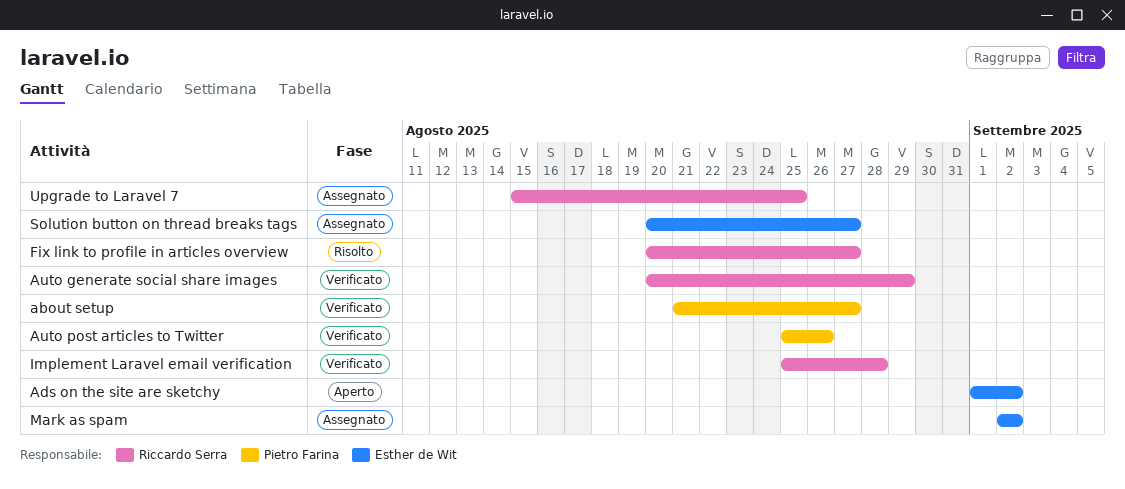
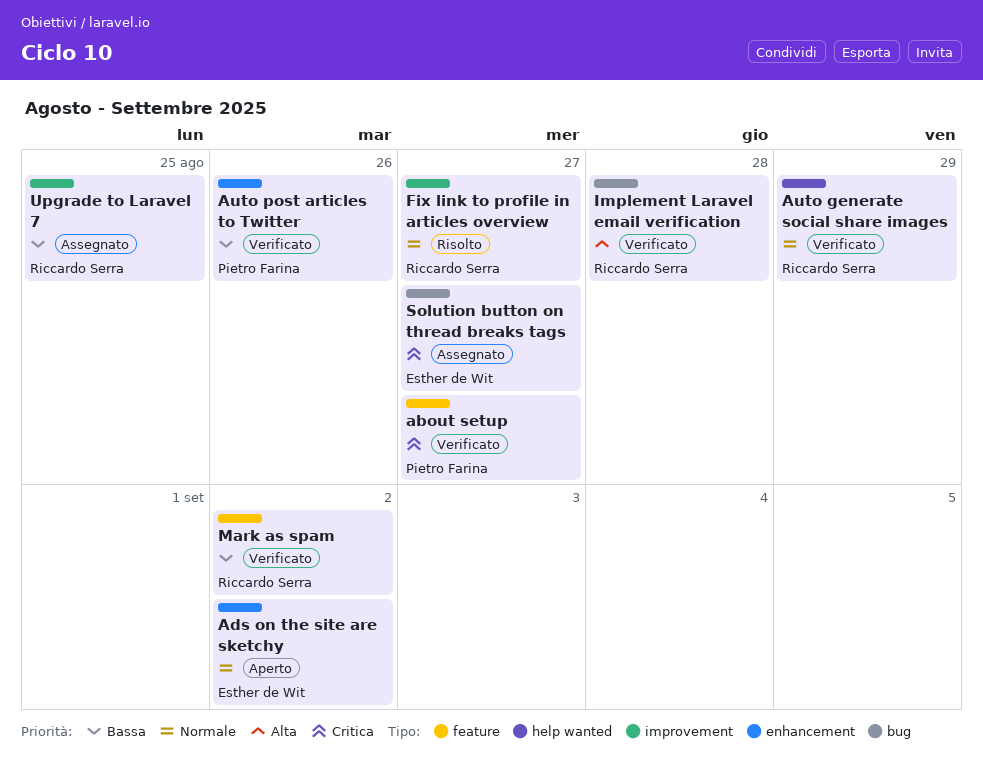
Mark as spam, status: Assegnato -> Verificato
Mark as spam, owner: Esther de Wit -> Riccardo Serra

